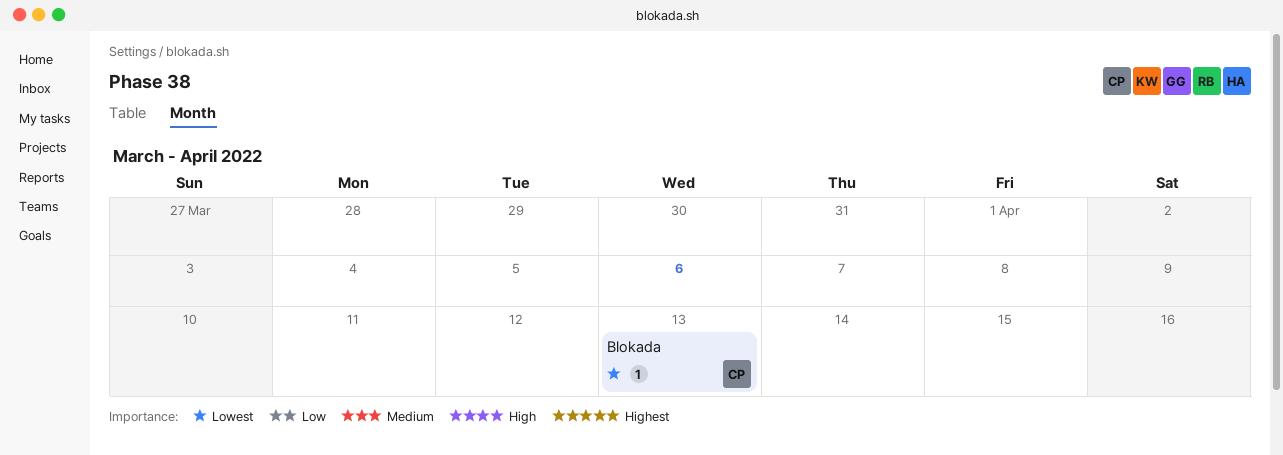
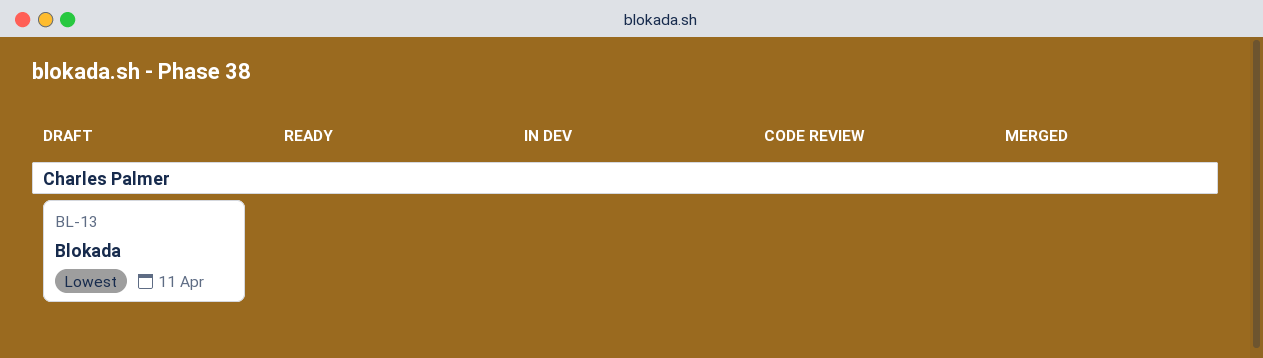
Blokada, due: Apr 13 -> Apr 11

